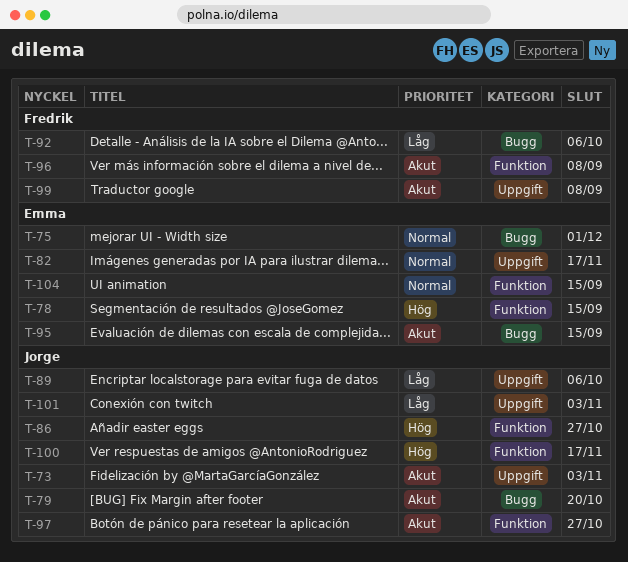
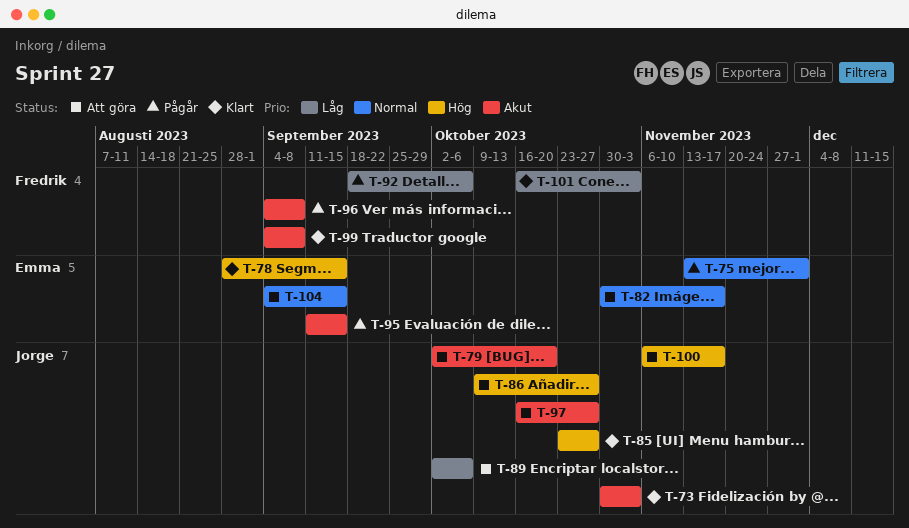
T-85: none -> present
T-101, owner: Jorge -> Fredrik

